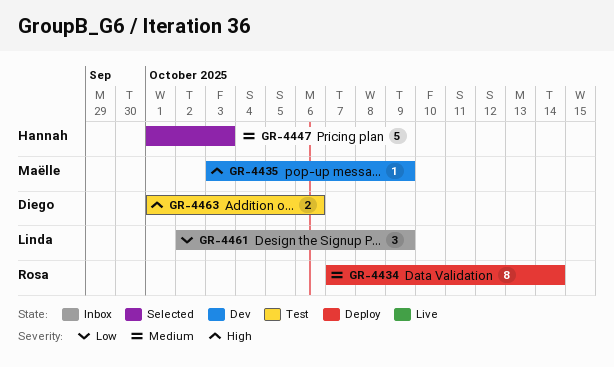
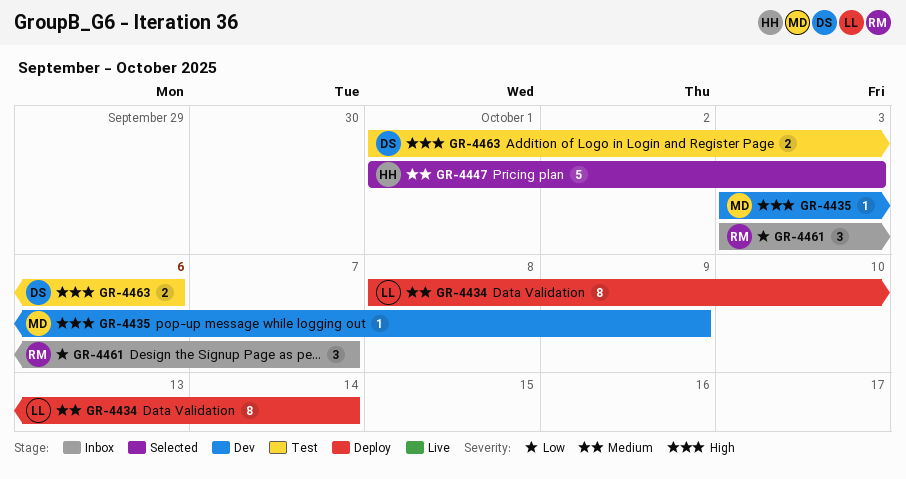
GR-4434, owner: Rosa -> Linda
GR-4434, start: Oct 7 -> Oct 8
GR-4461, owner: Linda -> Rosa
GR-4461, start: Oct 2 -> Oct 3
GR-4461, due: Oct 9 -> Oct 7

